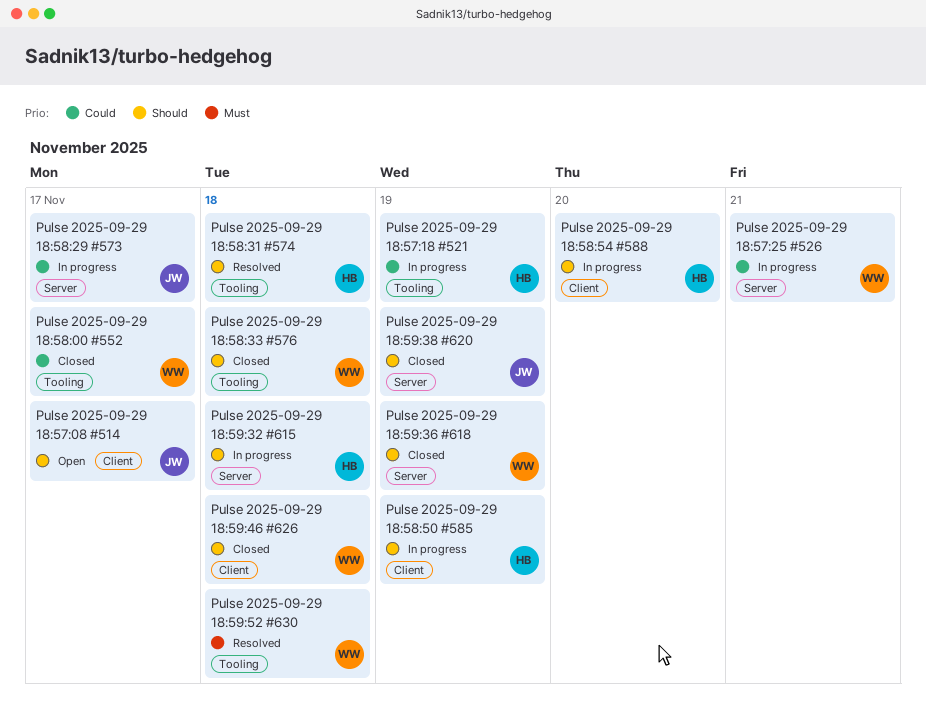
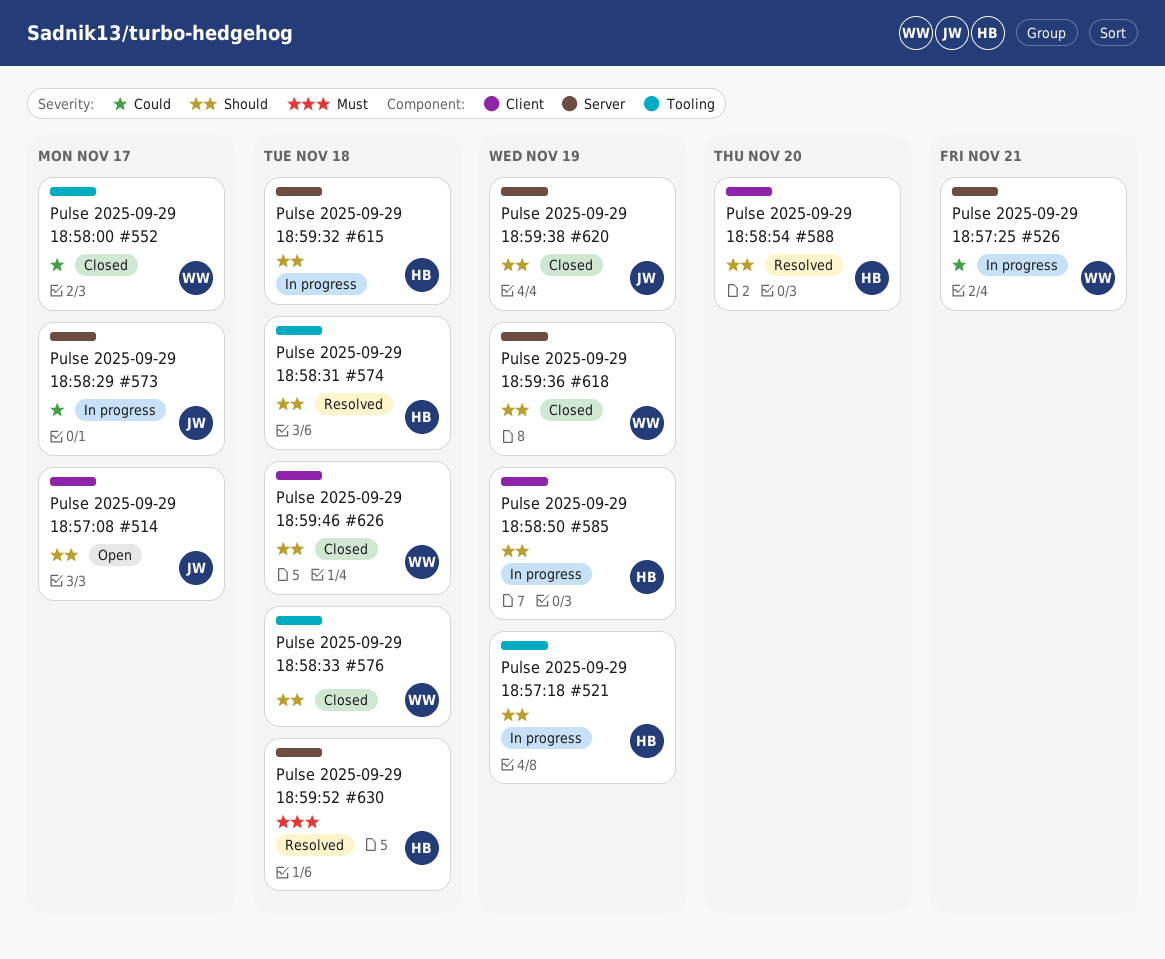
Pulse 2025-09-29 18:57:18 #521, priority: Could -> Should
Pulse 2025-09-29 18:58:54 #588, status: In progress -> Resolved
Pulse 2025-09-29 18:59:52 #630, owner: WW -> HB
Pulse 2025-09-29 18:59:52 #630, label: Tooling -> Server

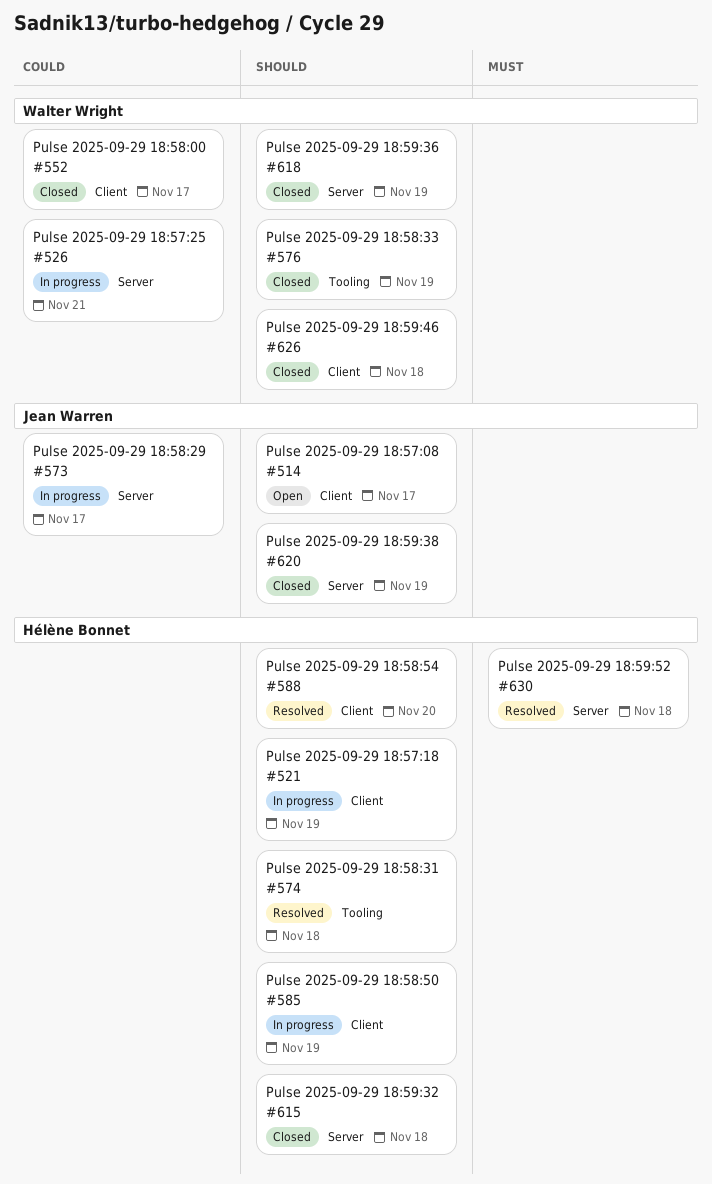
Pulse 2025-09-29 18:57:18 #521, label: Tooling -> Client
Pulse 2025-09-29 18:58:00 #552, label: Tooling -> Client
Pulse 2025-09-29 18:58:33 #576, due: Nov 18 -> Nov 19
Pulse 2025-09-29 18:59:32 #615, status: In progress -> Closed

